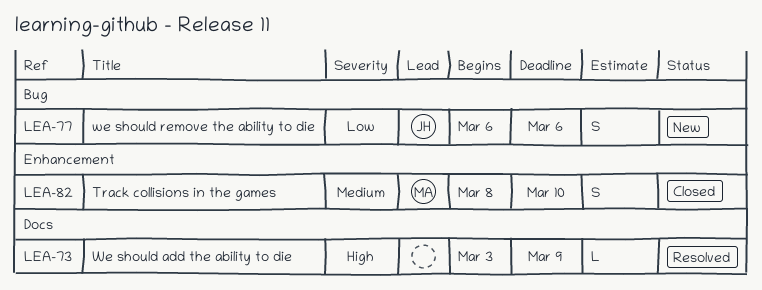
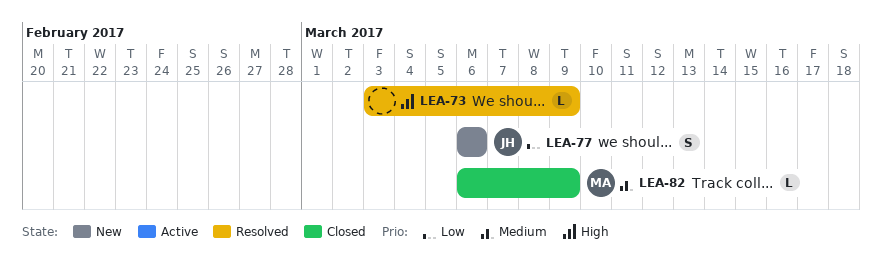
LEA-82, estimate: S -> L
LEA-82, start: Mar 8 -> Mar 6
LEA-82, due: Mar 10 -> Mar 9

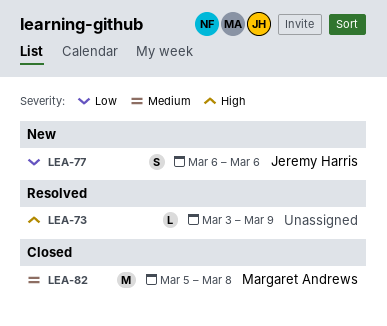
LEA-82, estimate: L -> M
LEA-82, start: Mar 6 -> Mar 5
LEA-82, due: Mar 9 -> Mar 8

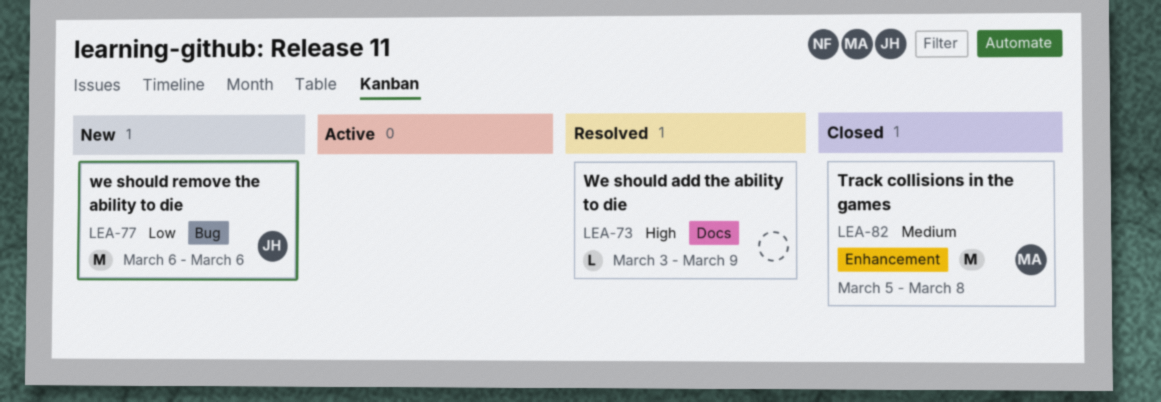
LEA-77, estimate: S -> M

